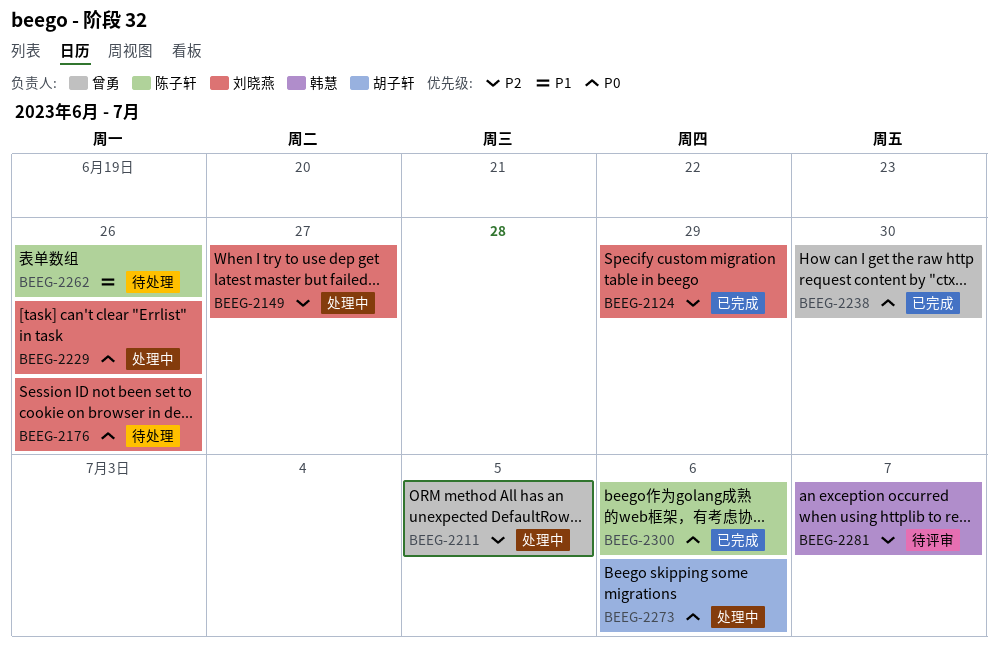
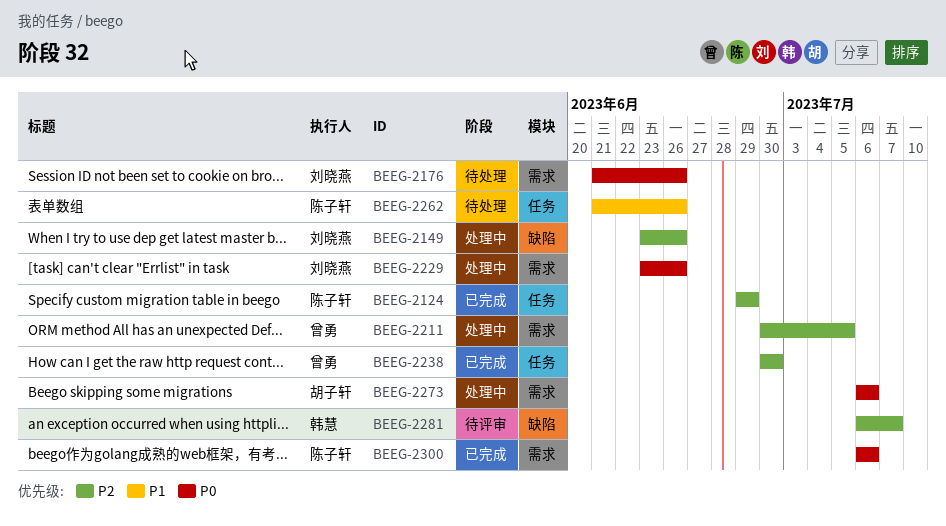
BEEG-2124, owner: 刘晓燕 -> 陈子轩
BEEG-2149, due: Jun 27 -> Jun 26
BEEG-2238, priority: P0 -> P2

